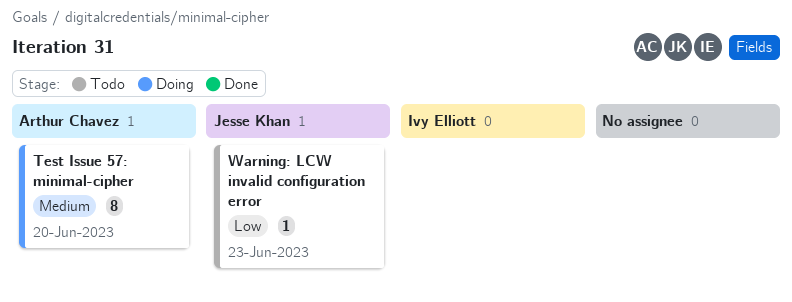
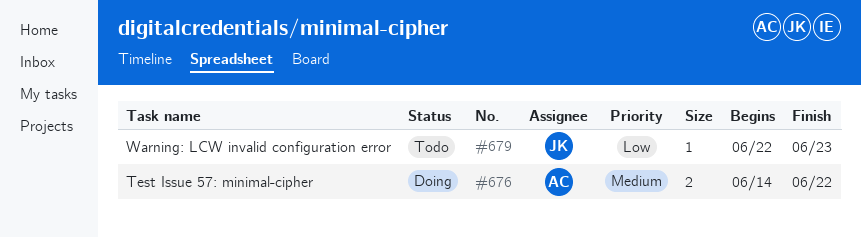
Test Issue 57: minimal-cipher, estimate: 8 -> 2
Test Issue 57: minimal-cipher, due: Jun 20 -> Jun 22

